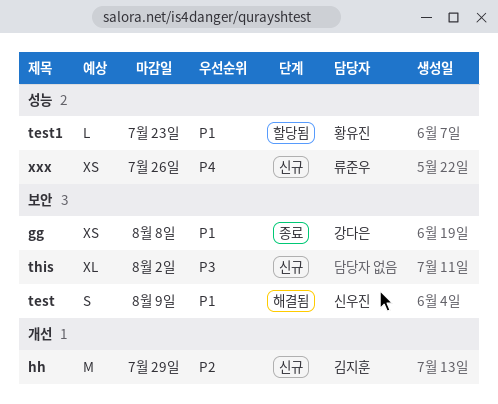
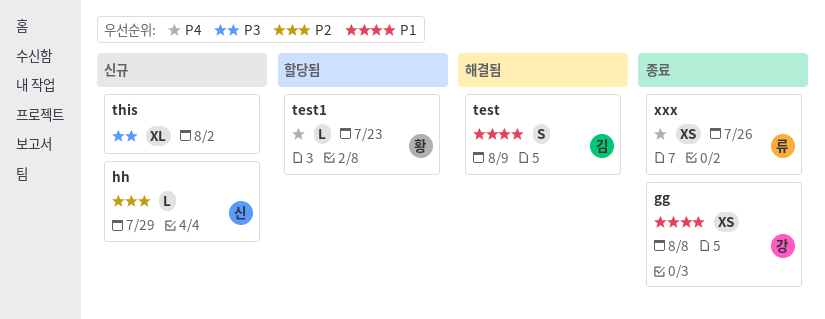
hh, owner: 김지훈 -> 신우진
hh, estimate: M -> L
test, owner: 신우진 -> 김지훈
test1, priority: P1 -> P4
xxx, status: 신규 -> 종료

